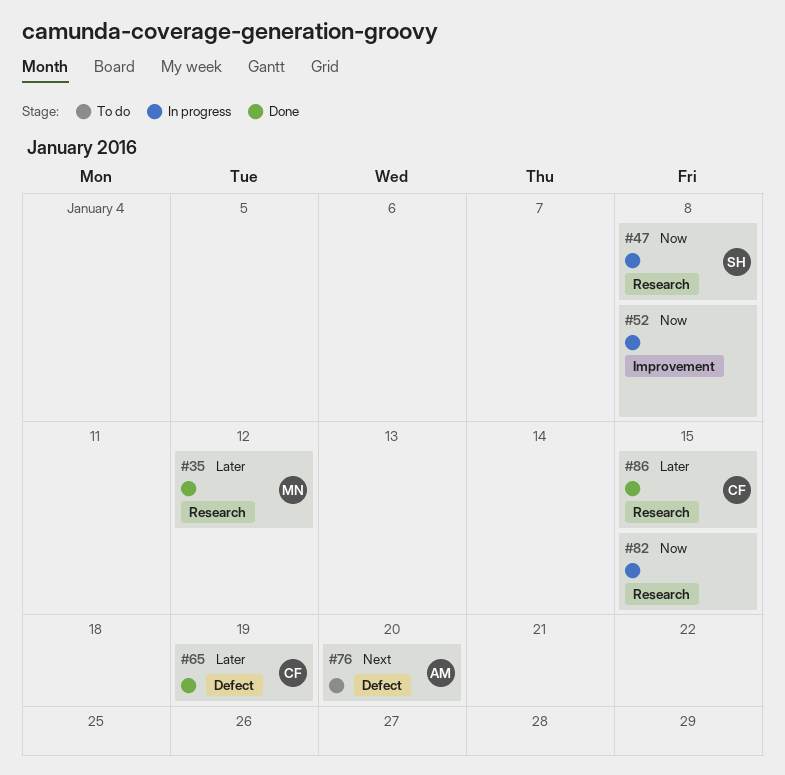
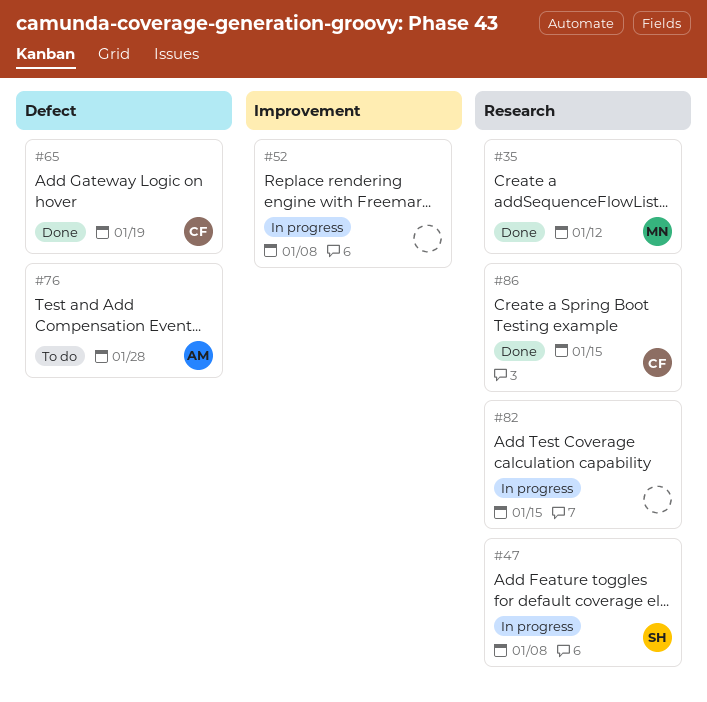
#76, due: Jan 20 -> Jan 28

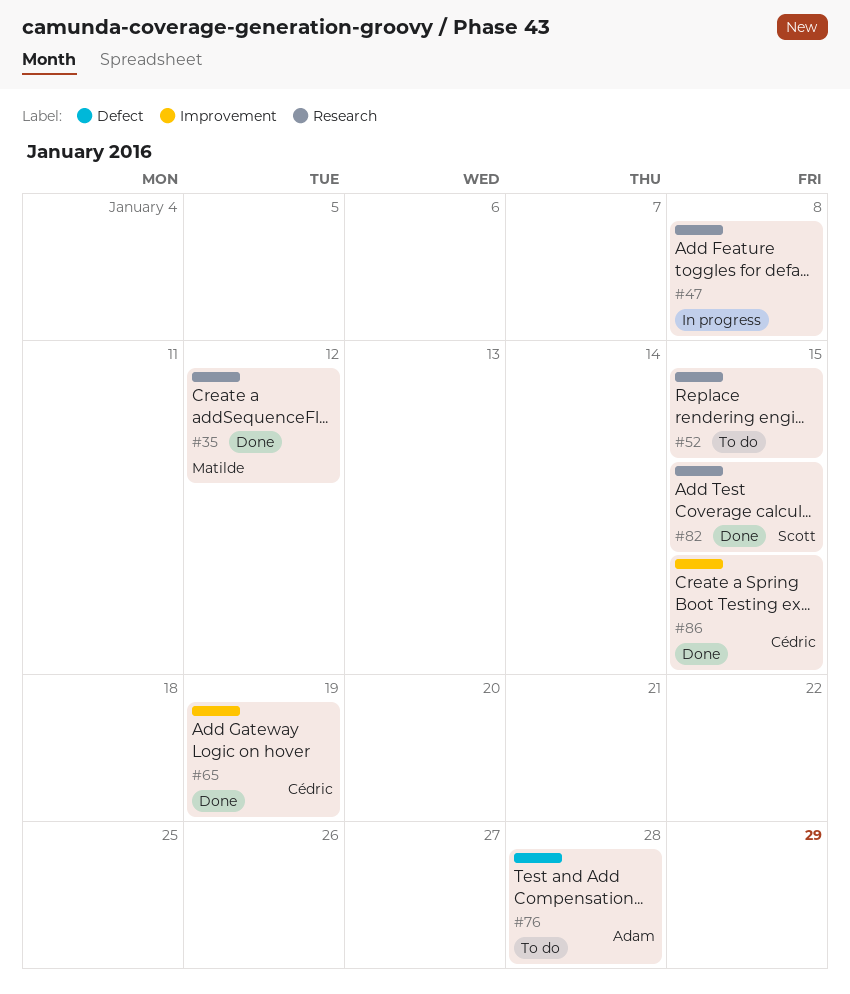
#47, owner: Scott -> none
#52, status: In progress -> To do
#52, label: Improvement -> Research
#52, due: Jan 8 -> Jan 15
#65, label: Defect -> Improvement
#82, status: In progress -> Done
#82, owner: none -> Scott
#86, label: Research -> Improvement

